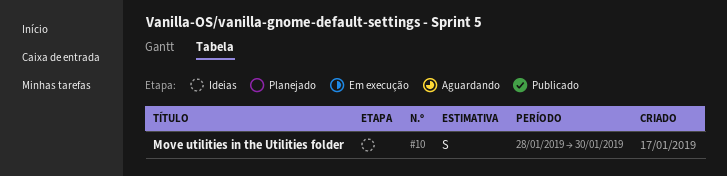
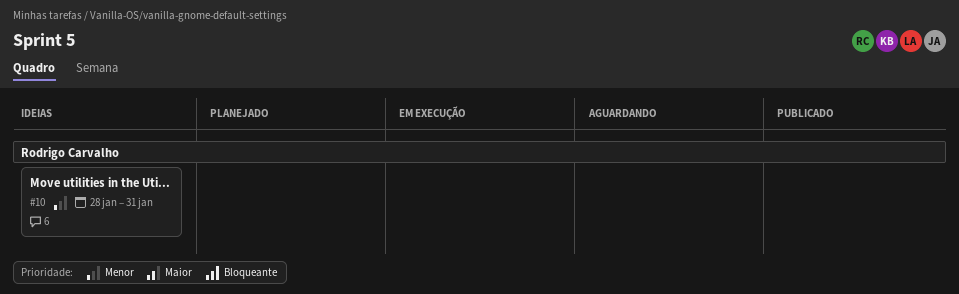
#10, due: Jan 30 -> Jan 31

